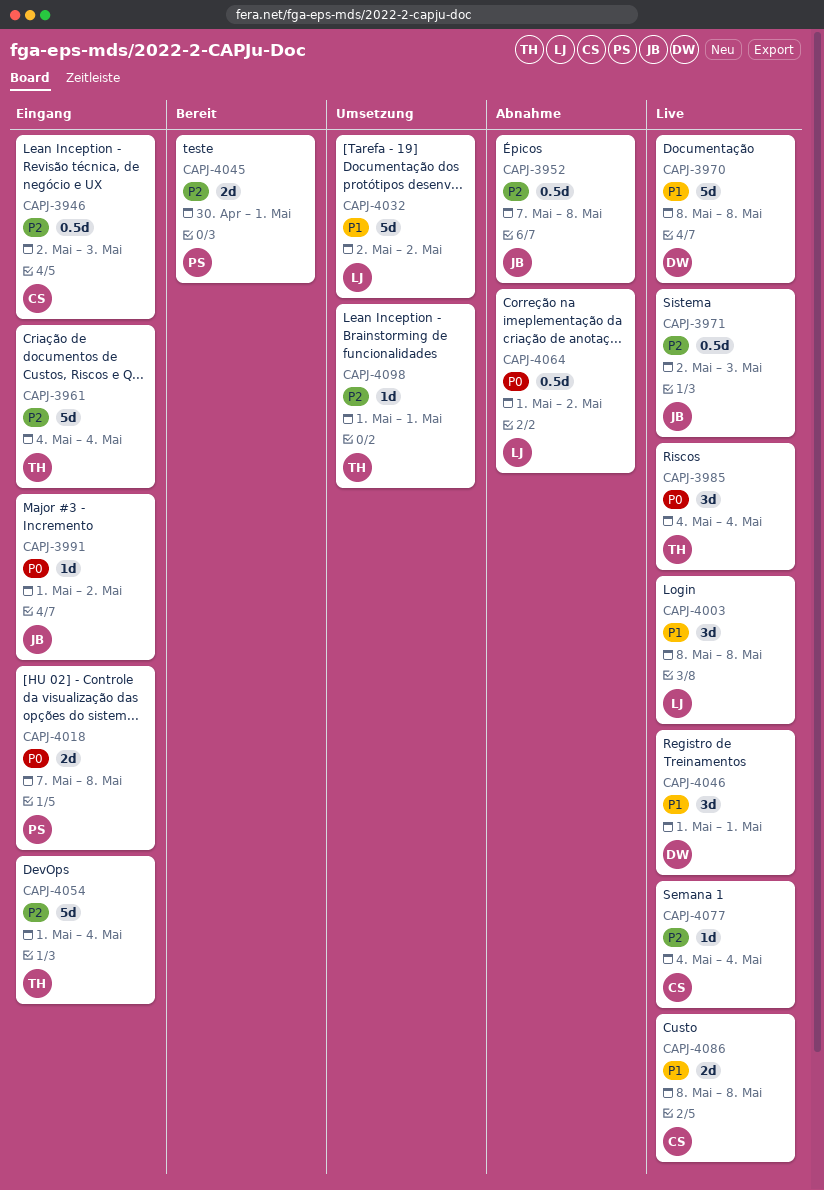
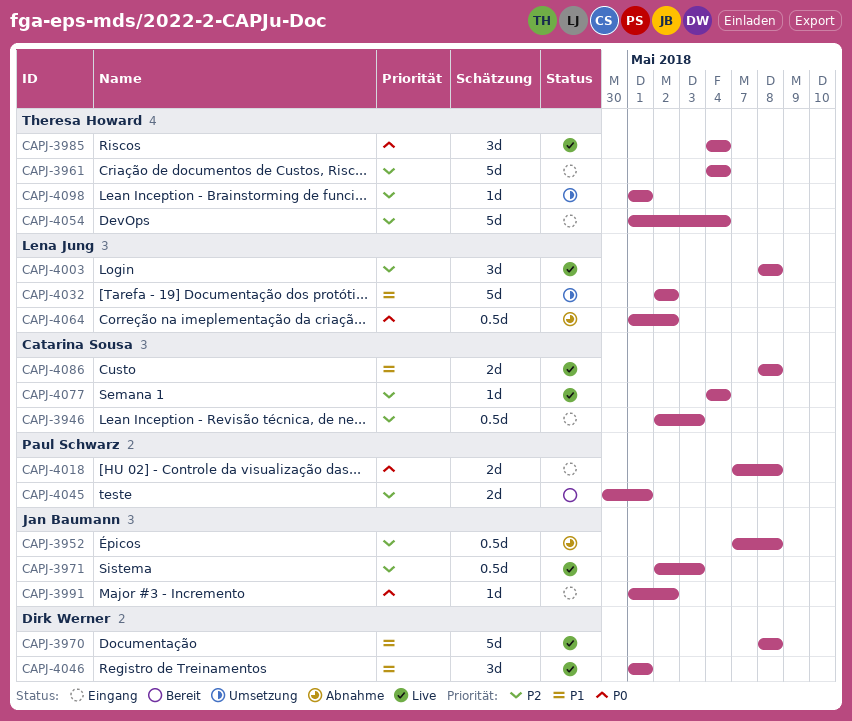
CAPJ-4003, priority: P1 -> P2

